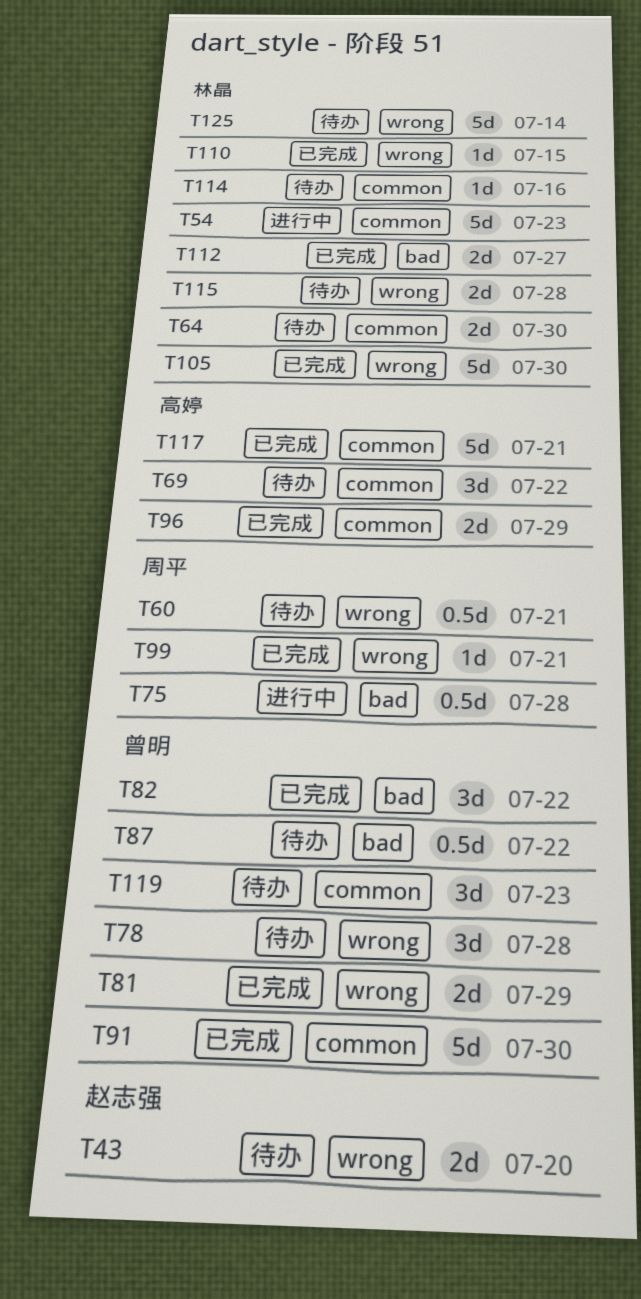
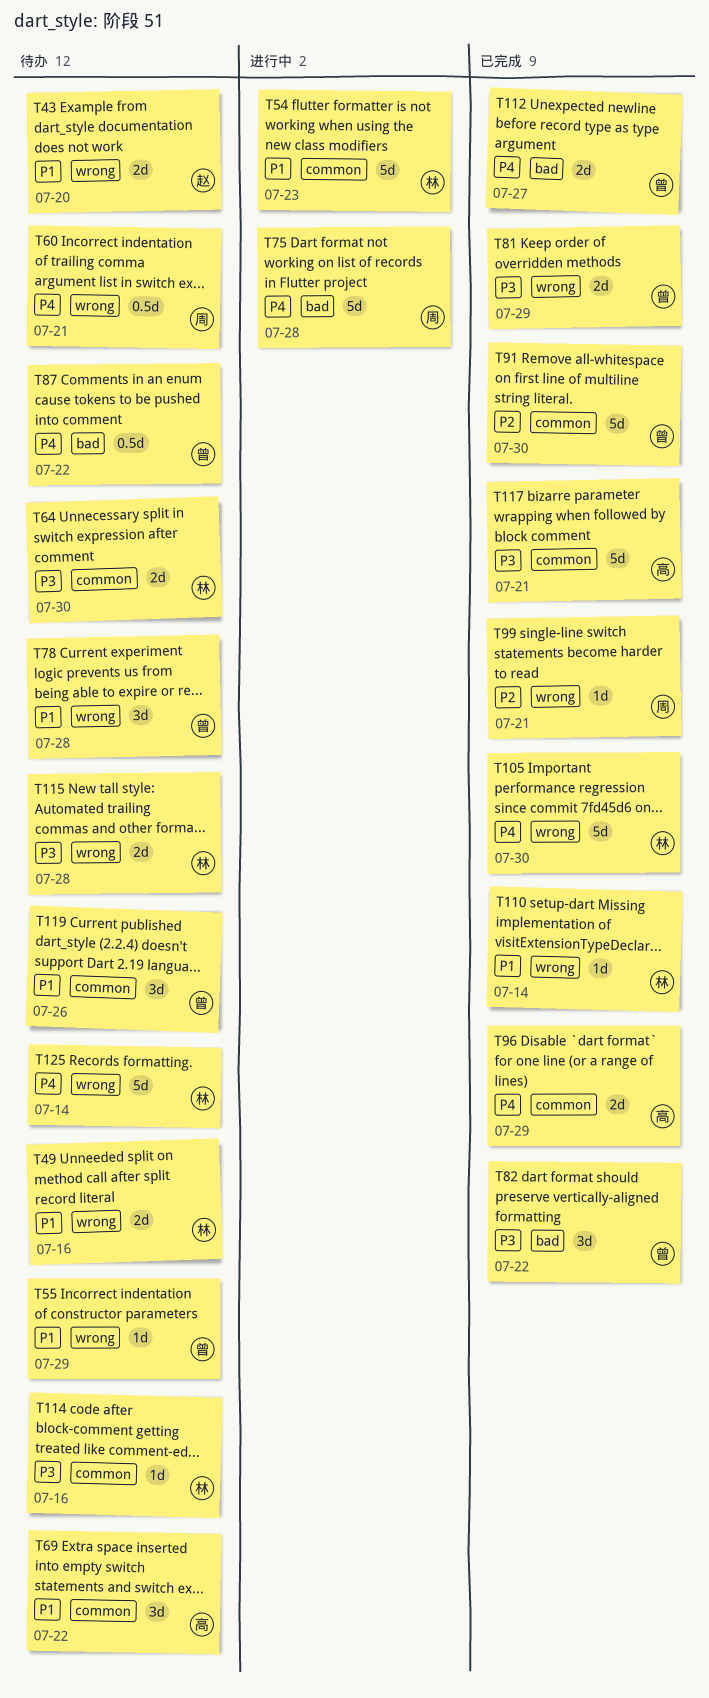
T49: none -> present
T55: none -> present
T75, estimate: 0.5d -> 5d
T110, due: Jul 15 -> Jul 14
T112, owner: 林晶 -> 曾明
T119, due: Jul 23 -> Jul 26

